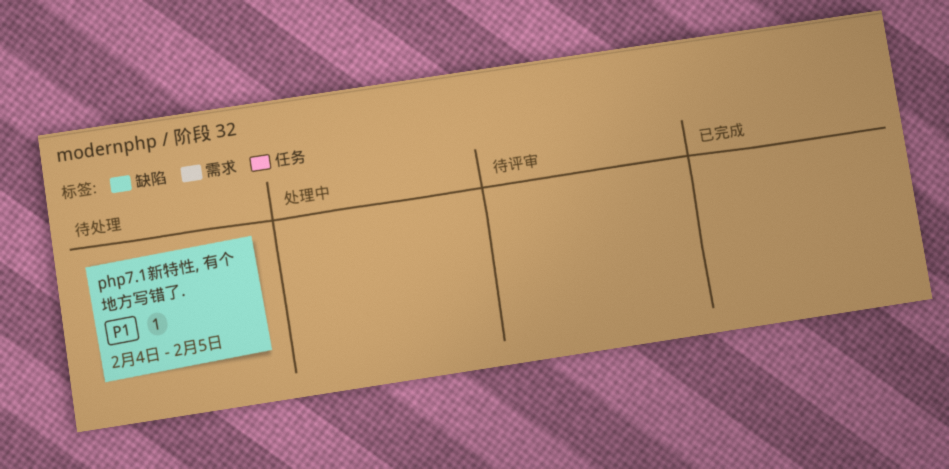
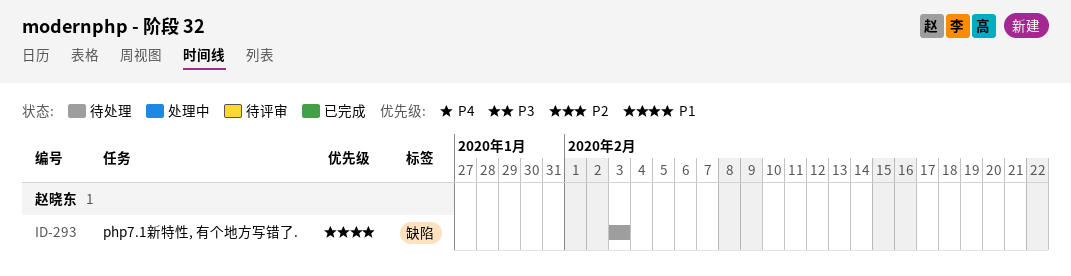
php7.1新特性, 有个地方写错了., start: Feb 4 -> Feb 3
php7.1新特性, 有个地方写错了., due: Feb 5 -> Feb 3

